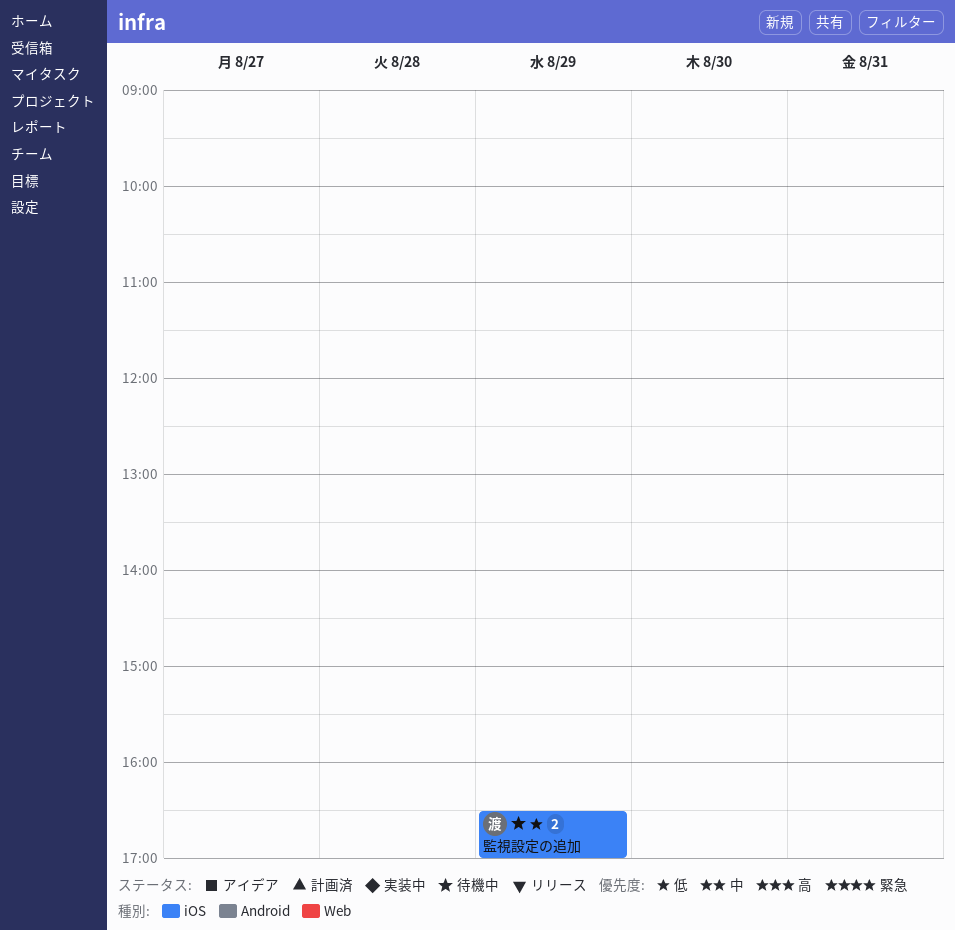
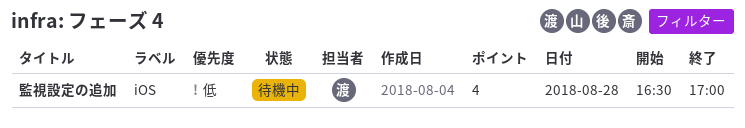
監視設定の追加, estimate: 2 -> 4
監視設定の追加, day: Aug 29 -> Aug 28

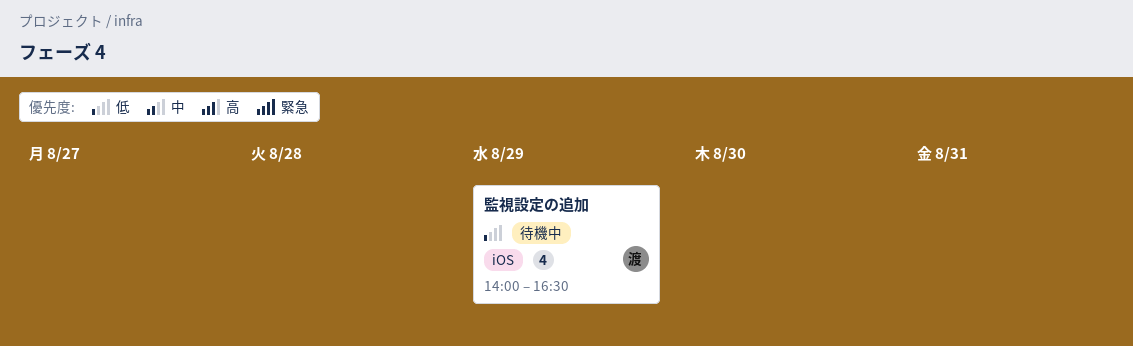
監視設定の追加, day: Aug 28 -> Aug 29
監視設定の追加, begins: 16:30 -> 14:00
監視設定の追加, ends: 17:00 -> 16:30

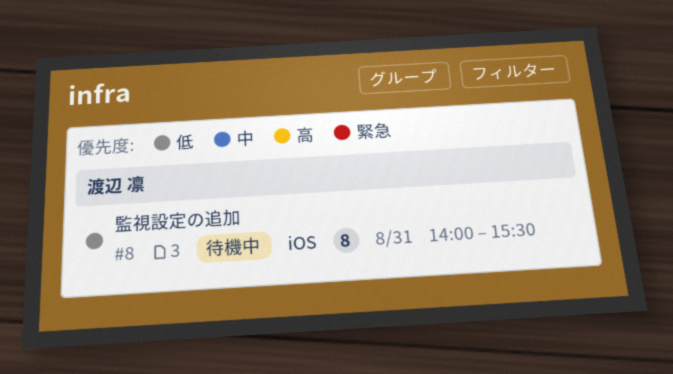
監視設定の追加, estimate: 4 -> 8
監視設定の追加, day: Aug 29 -> Aug 31
監視設定の追加, ends: 16:30 -> 15:30

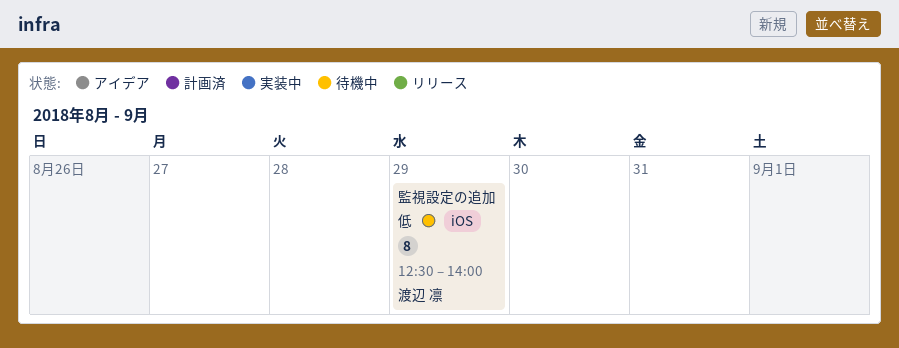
監視設定の追加, day: Aug 31 -> Aug 29
監視設定の追加, begins: 14:00 -> 12:30
監視設定の追加, ends: 15:30 -> 14:00

